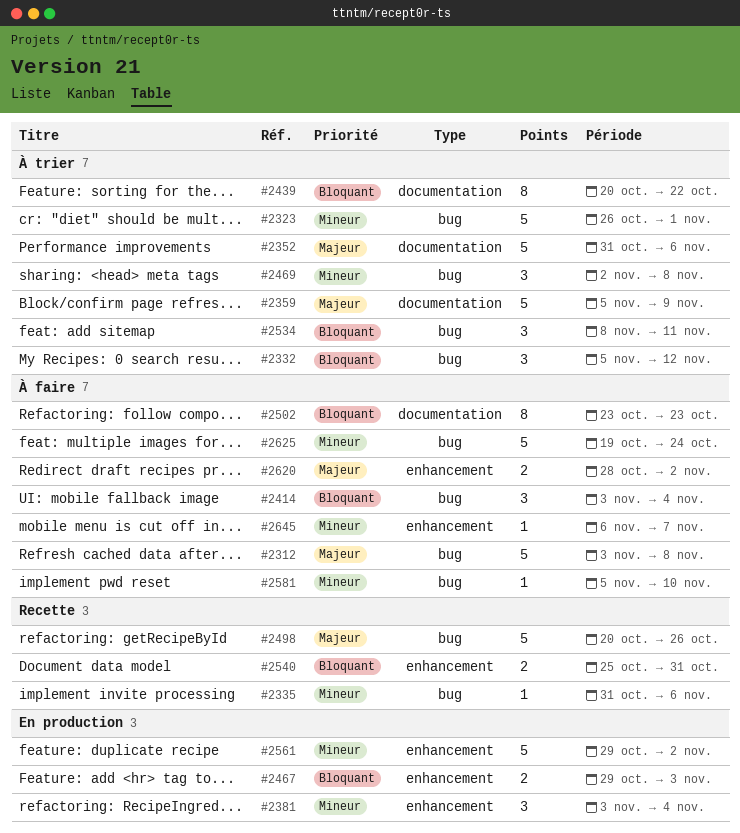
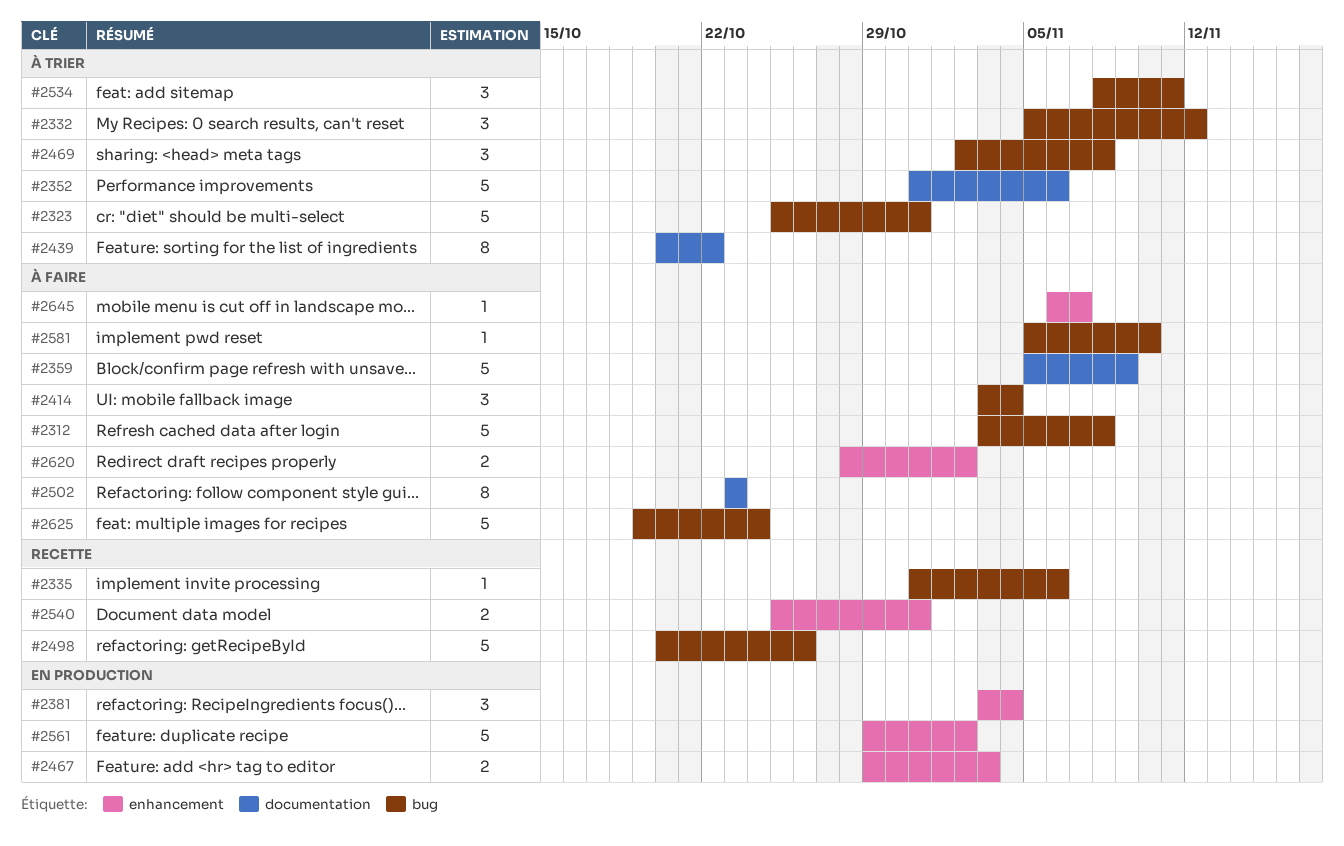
#2323, start: Oct 26 -> Oct 25
#2323, due: Nov 1 -> Oct 31
#2359, status: À trier -> À faire

